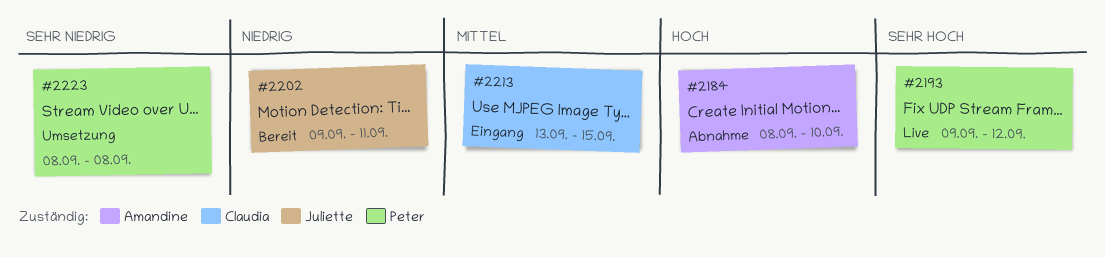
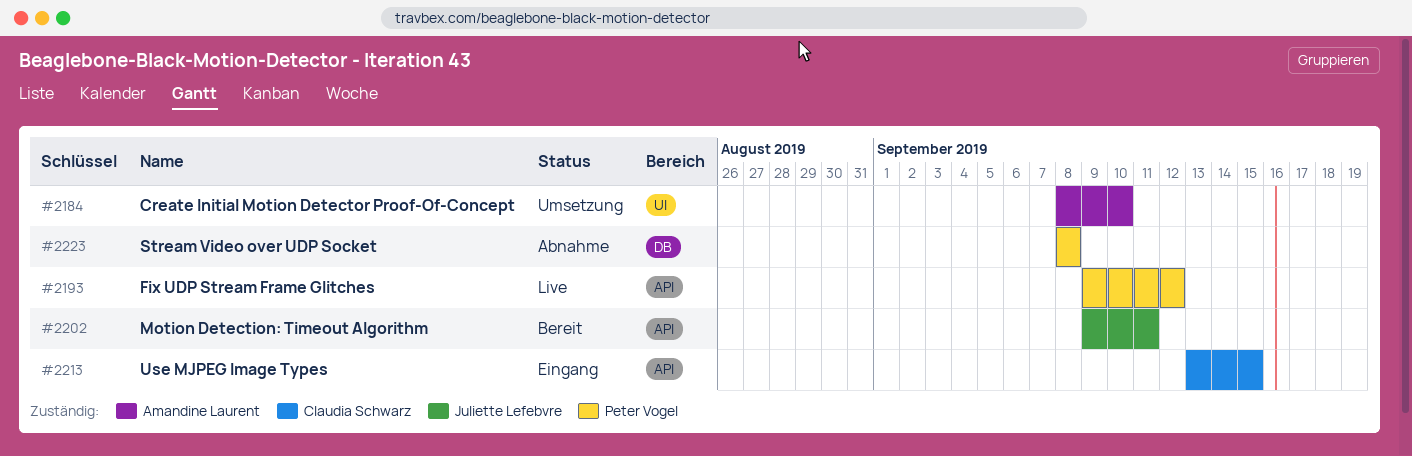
#2184, status: Abnahme -> Umsetzung
#2223, status: Umsetzung -> Abnahme

